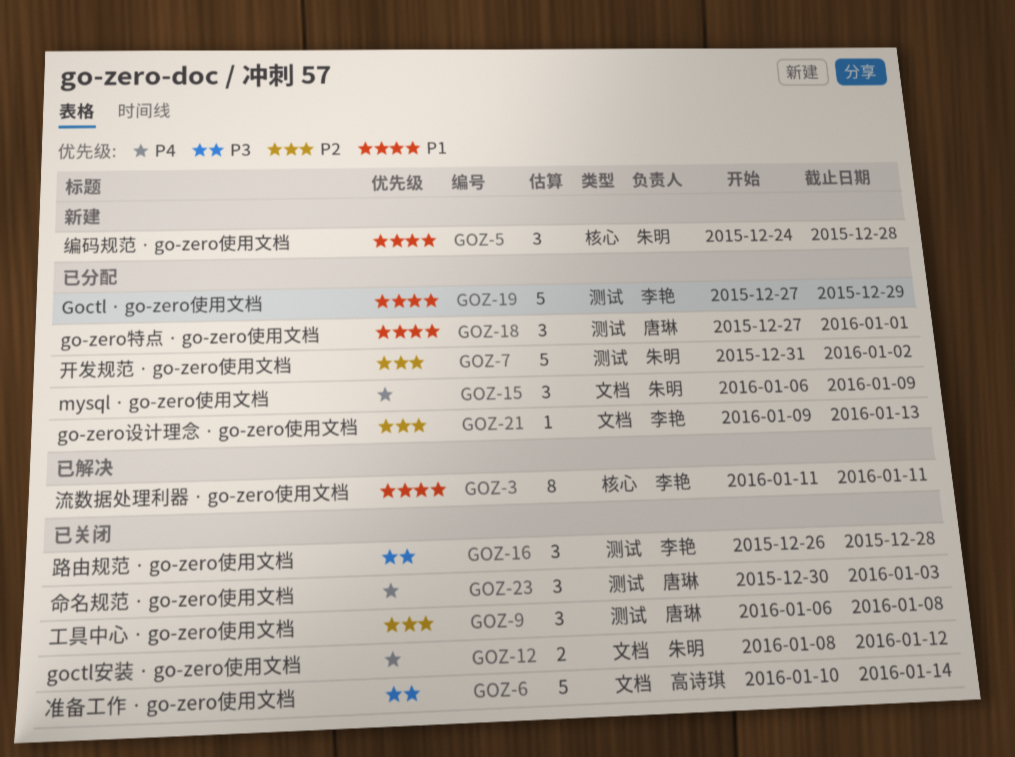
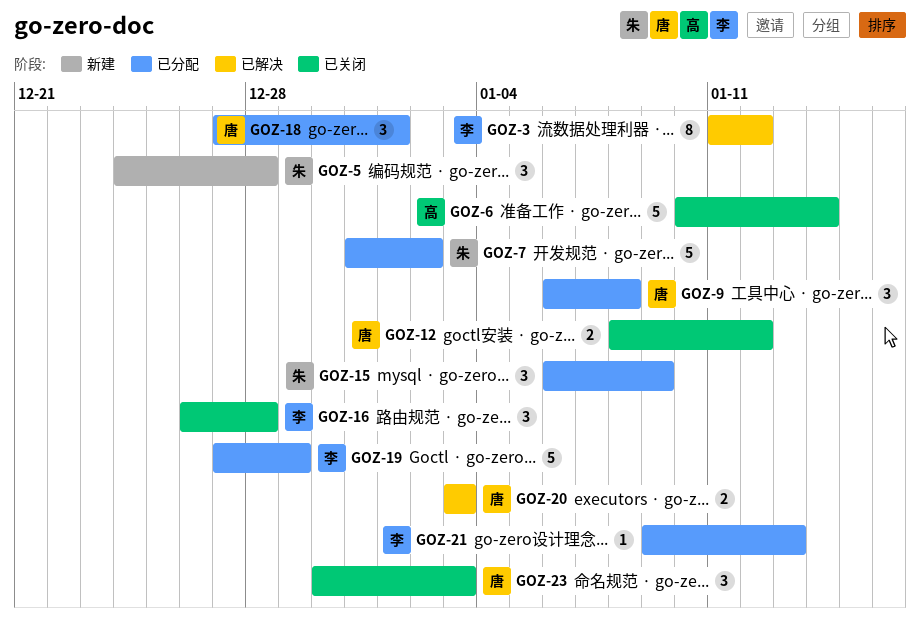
GOZ-3, due: Jan 11 -> Jan 12
GOZ-9, status: 已关闭 -> 已分配
GOZ-12, owner: 朱明 -> 唐琳
GOZ-20: none -> present

